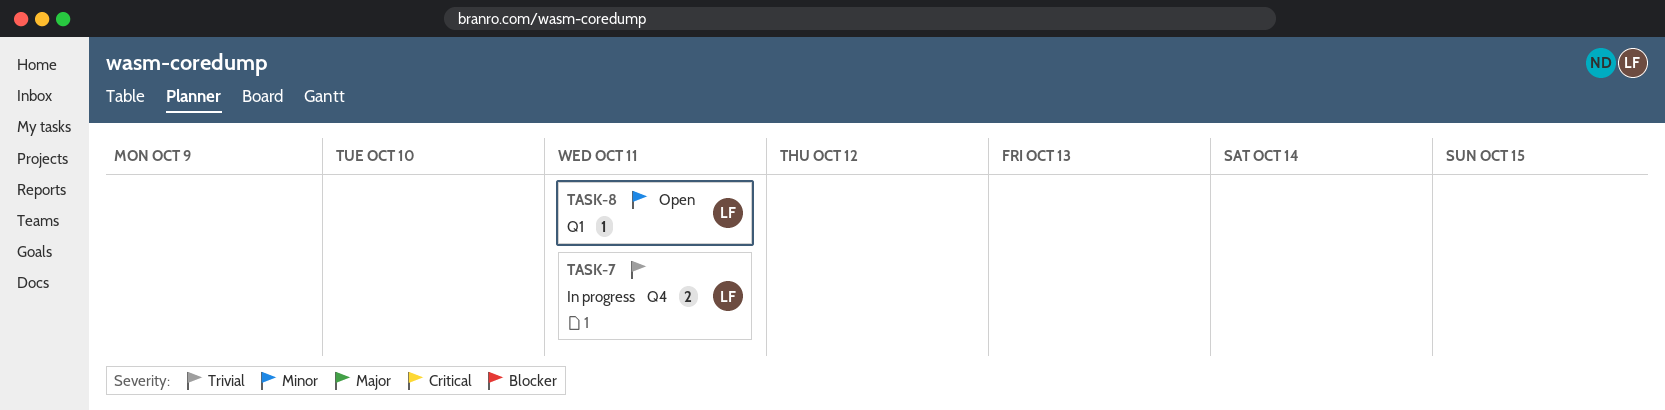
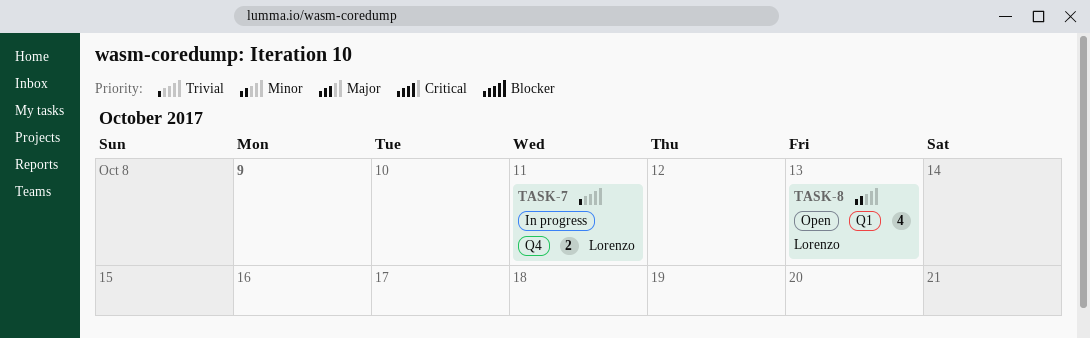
TASK-8, estimate: 1 -> 4
TASK-8, due: Oct 11 -> Oct 13

